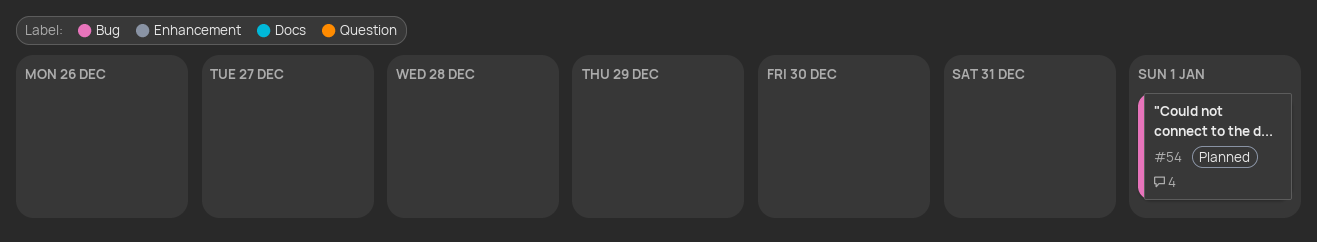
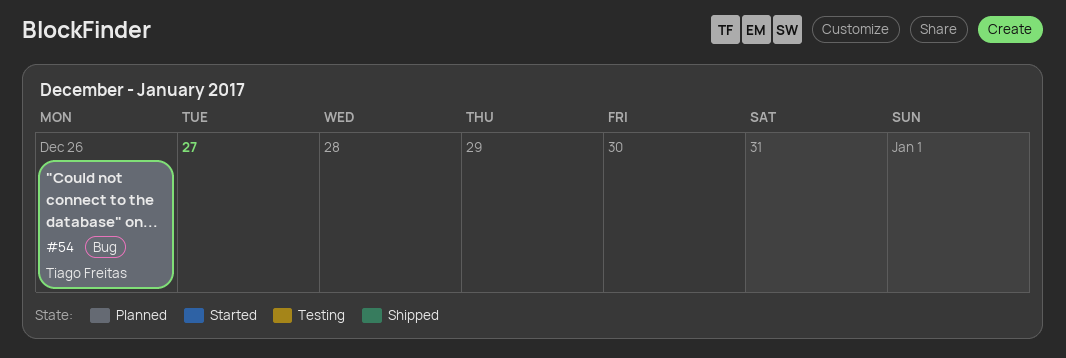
#54, due: Jan 1 -> Dec 26

